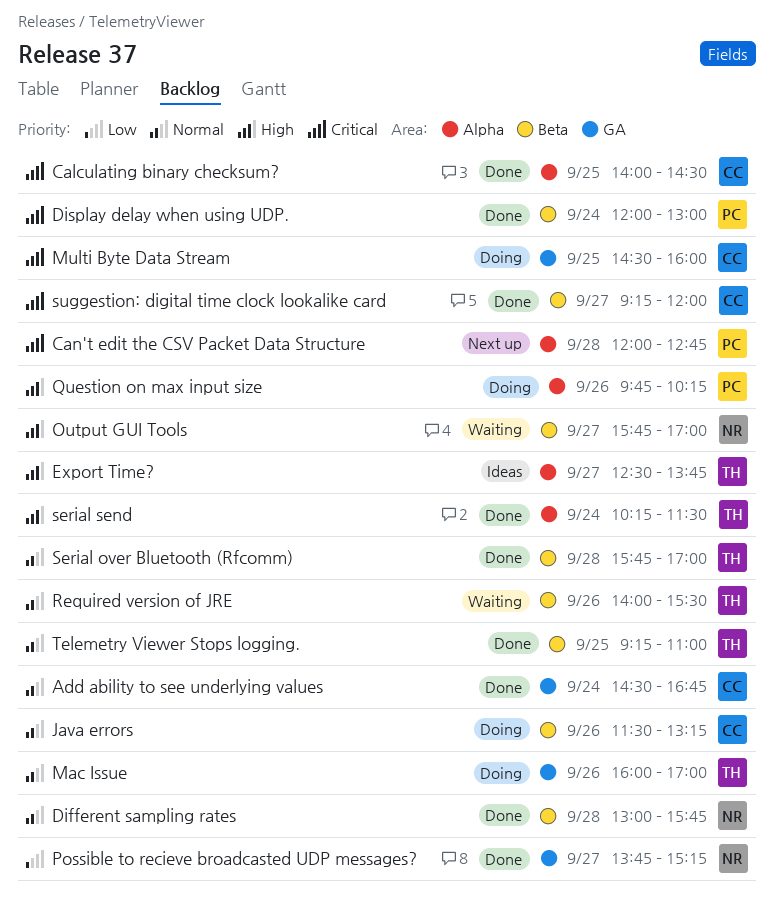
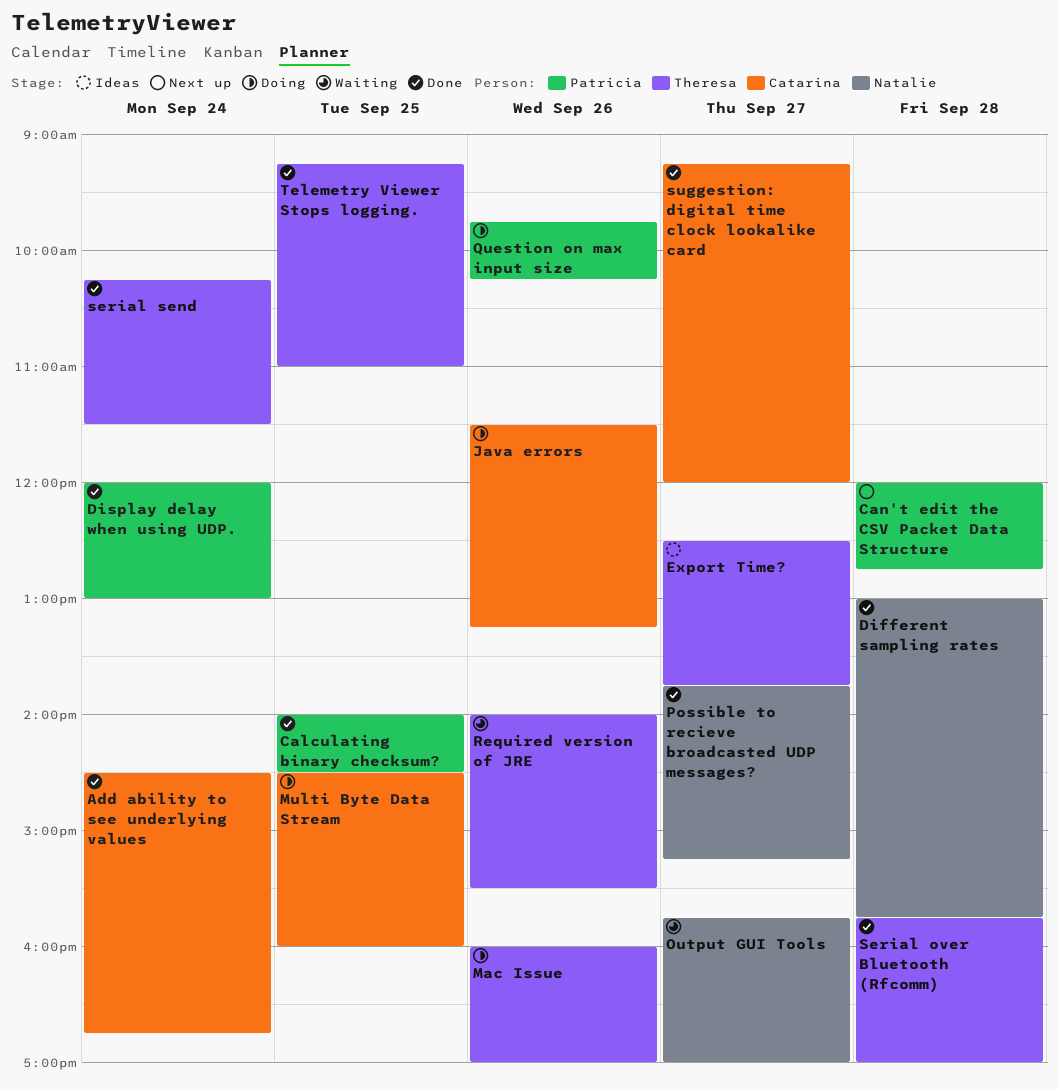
Calculating binary checksum?, owner: Catarina -> Patricia

